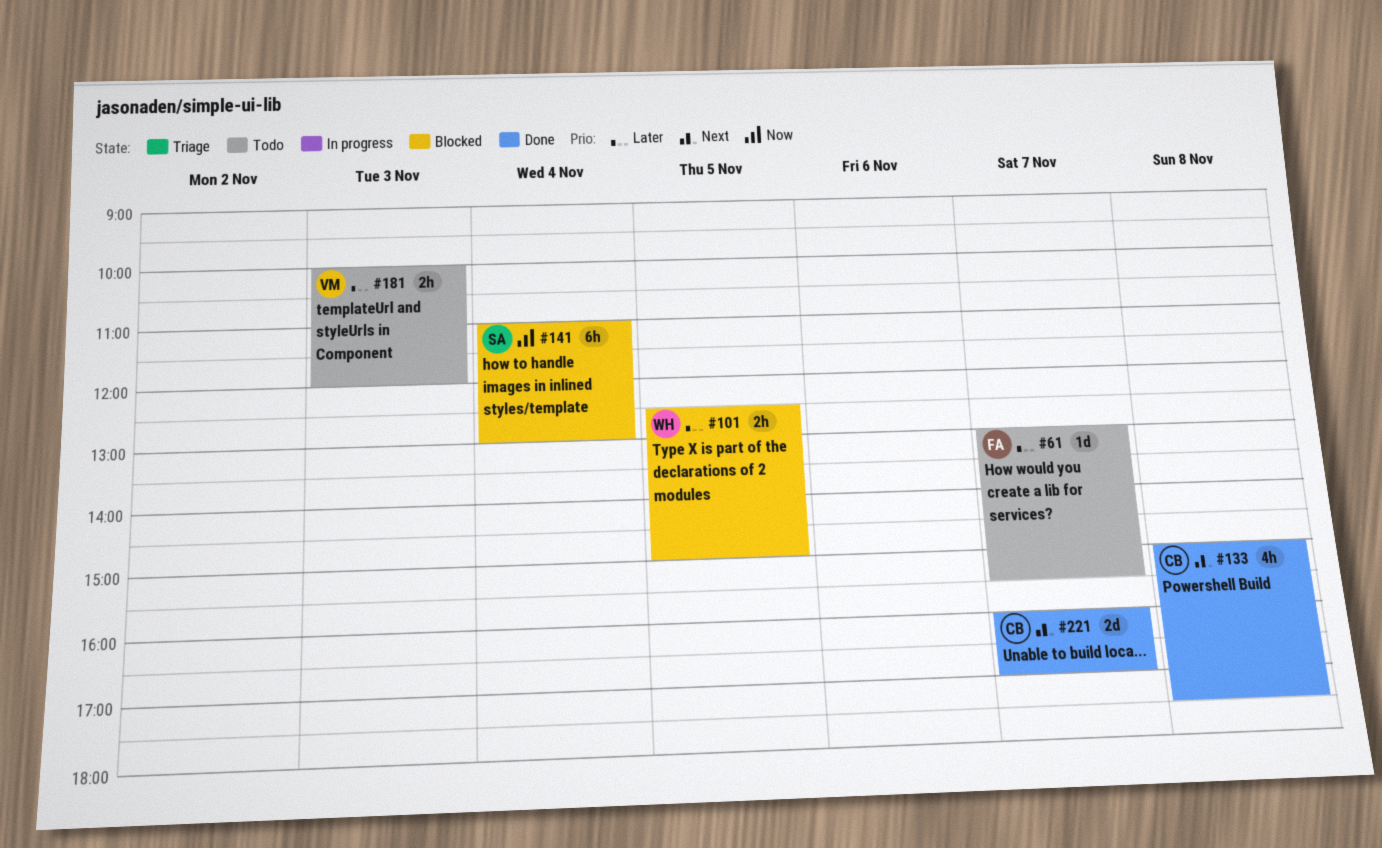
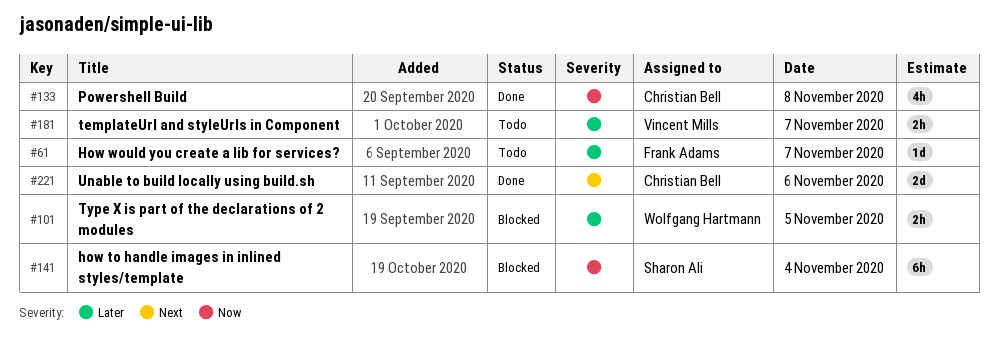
#133, priority: Next -> Now
#181, day: Nov 3 -> Nov 7
#221, day: Nov 7 -> Nov 6

